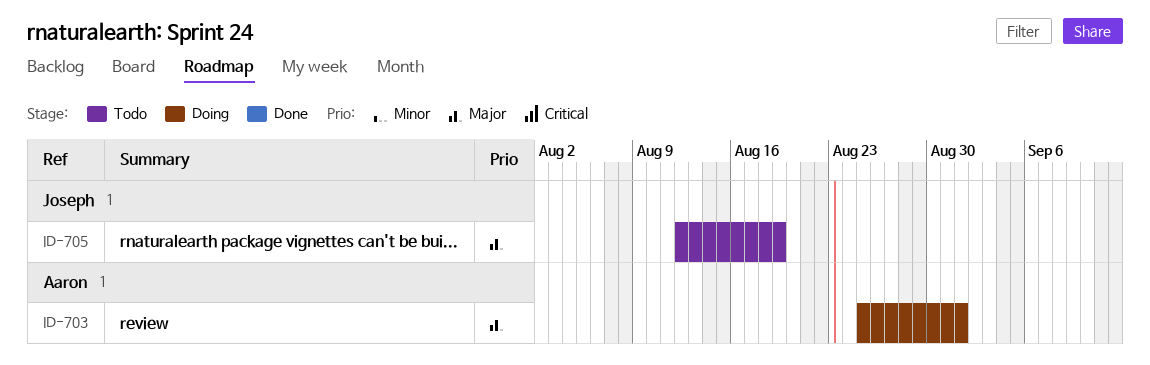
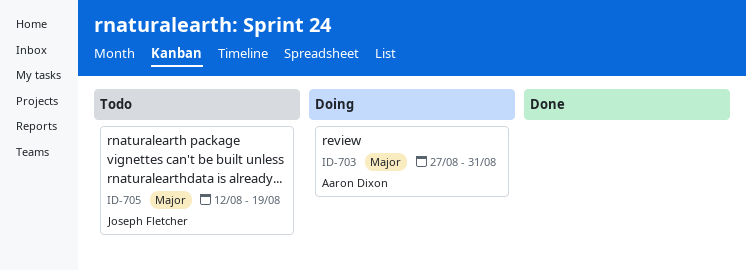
ID-703, start: Aug 25 -> Aug 27
ID-703, due: Sep 1 -> Aug 31

